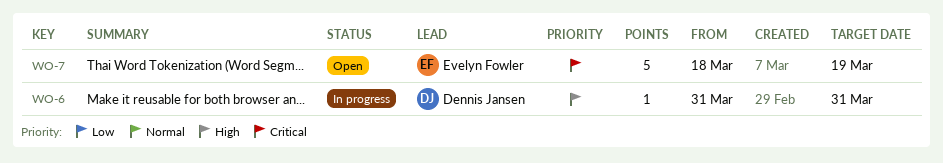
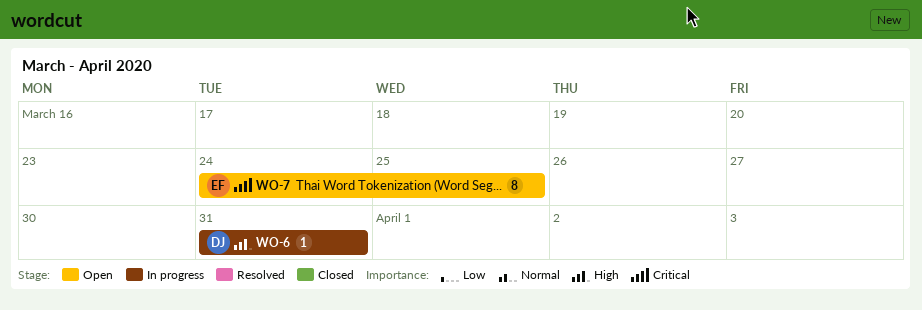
WO-7, estimate: 5 -> 8
WO-7, start: Mar 18 -> Mar 24
WO-7, due: Mar 19 -> Mar 25

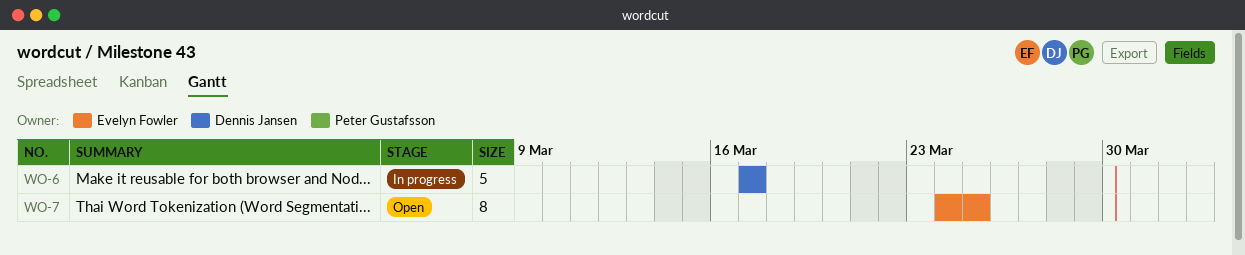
WO-6, estimate: 1 -> 5
WO-6, start: Mar 31 -> Mar 17
WO-6, due: Mar 31 -> Mar 17

